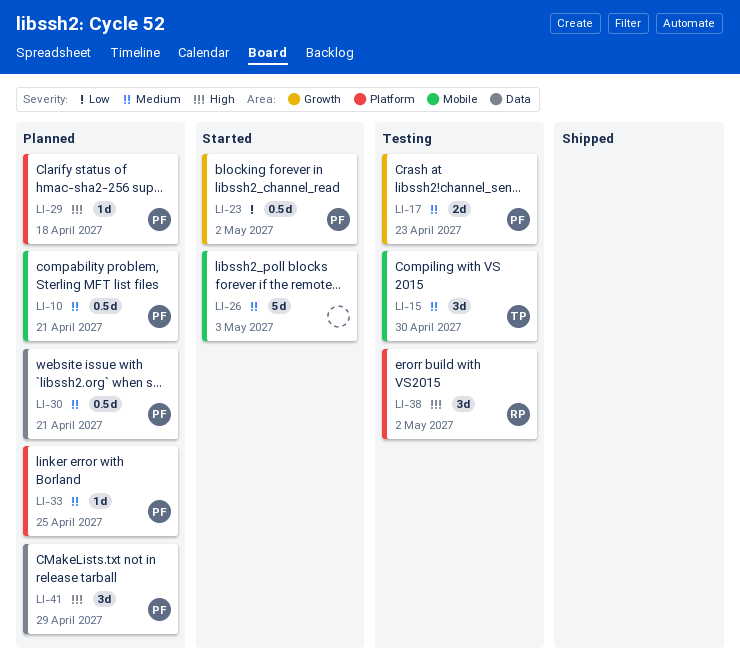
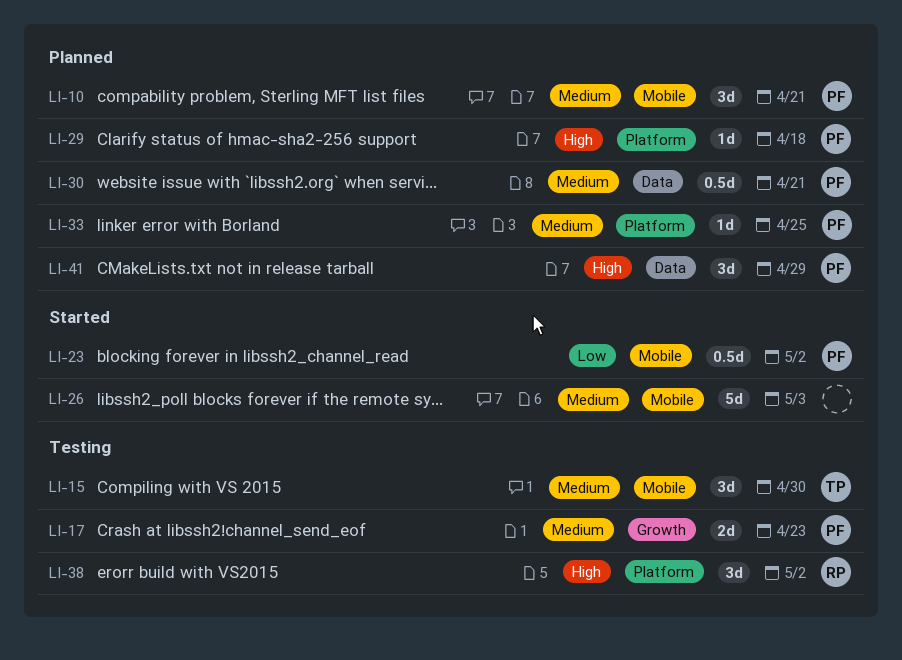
LI-10, estimate: 0.5d -> 3d
LI-23, label: Growth -> Mobile

